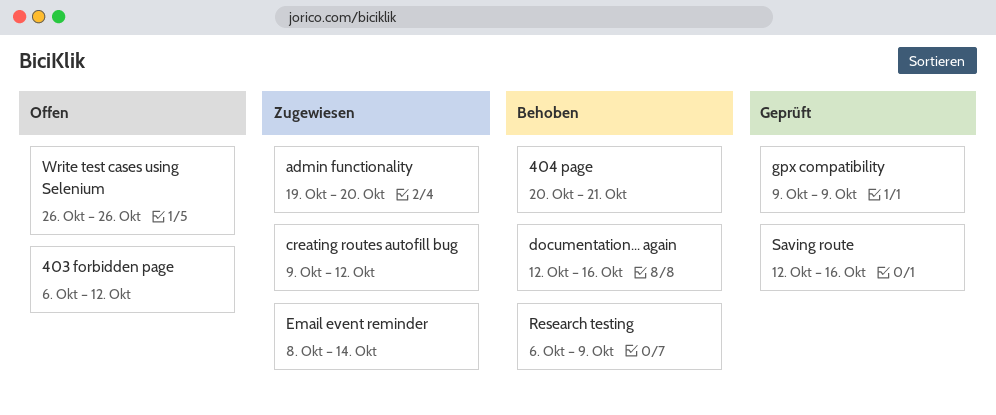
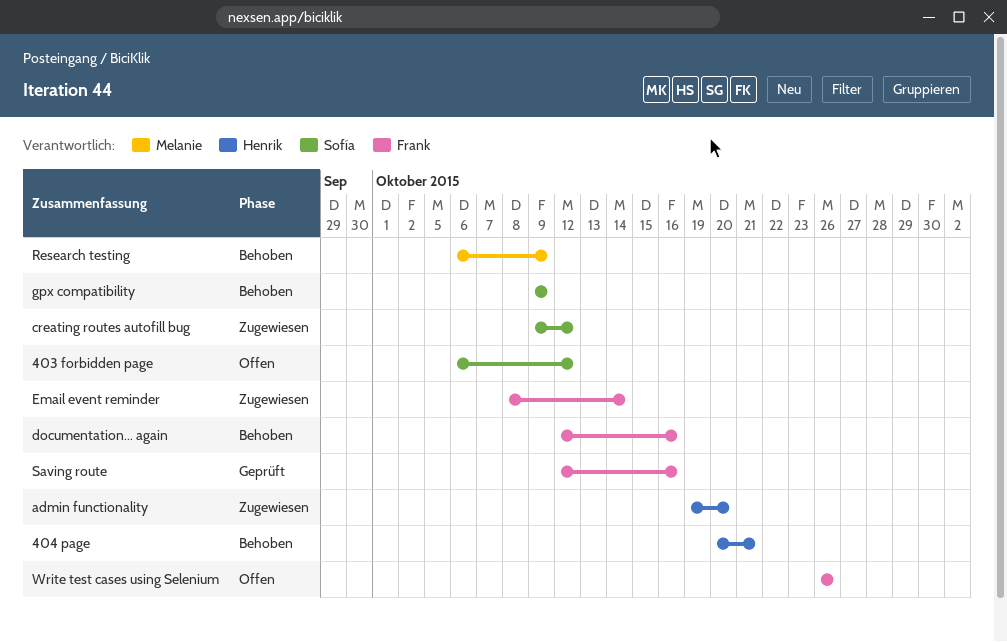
gpx compatibility, status: Geprüft -> Behoben

